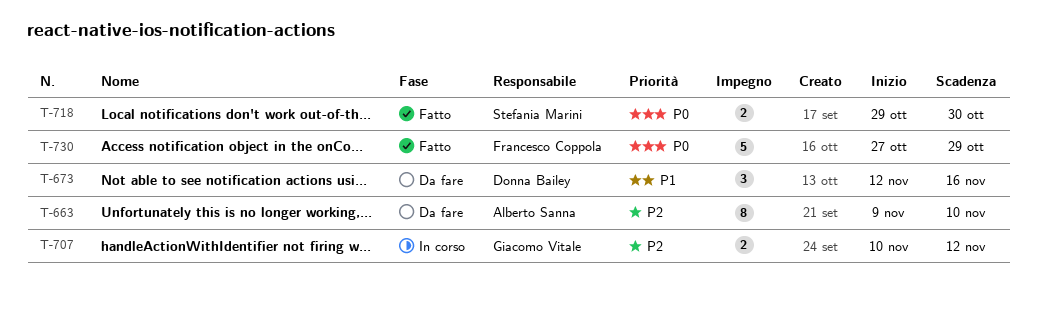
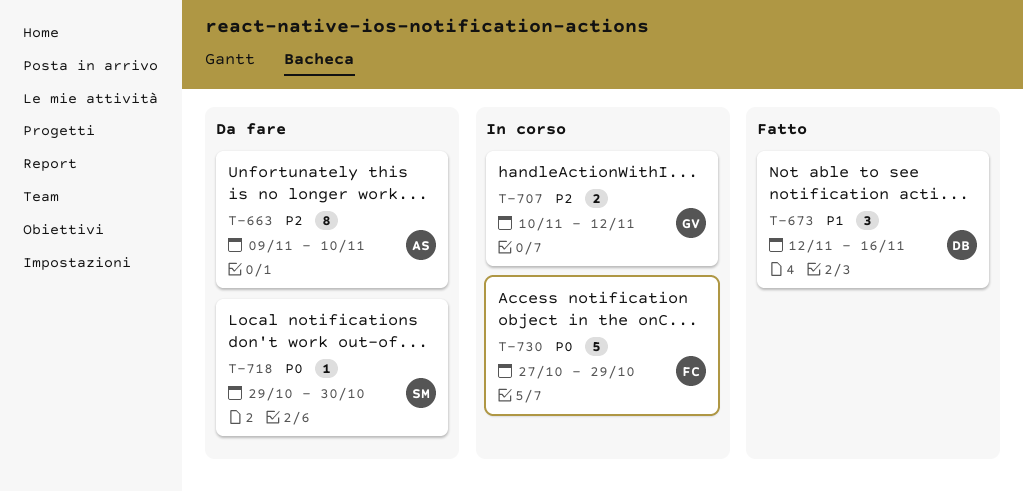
T-673, status: Da fare -> Fatto
T-718, status: Fatto -> Da fare
T-718, estimate: 2 -> 1
T-730, status: Fatto -> In corso

